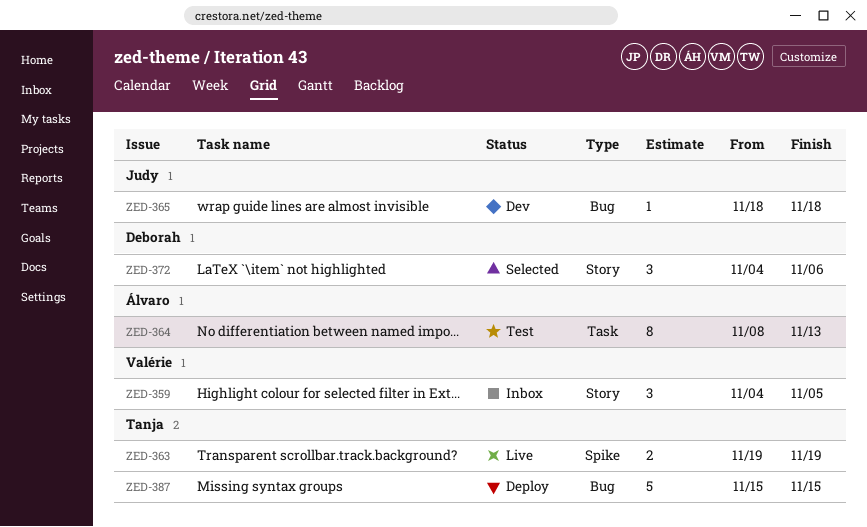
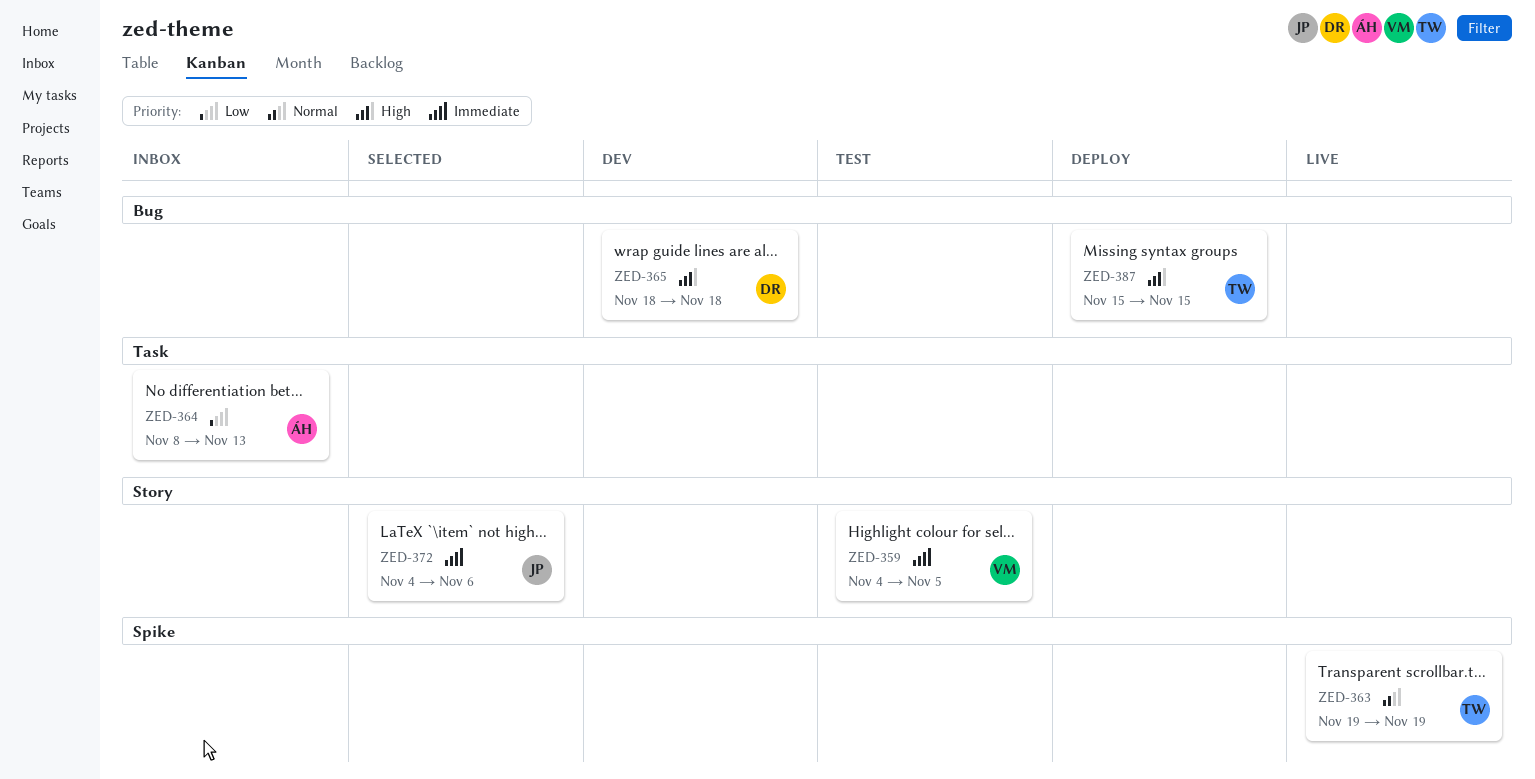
ZED-359, status: Inbox -> Test
ZED-364, status: Test -> Inbox
ZED-365, owner: Judy -> Deborah
ZED-372, owner: Deborah -> Judy

